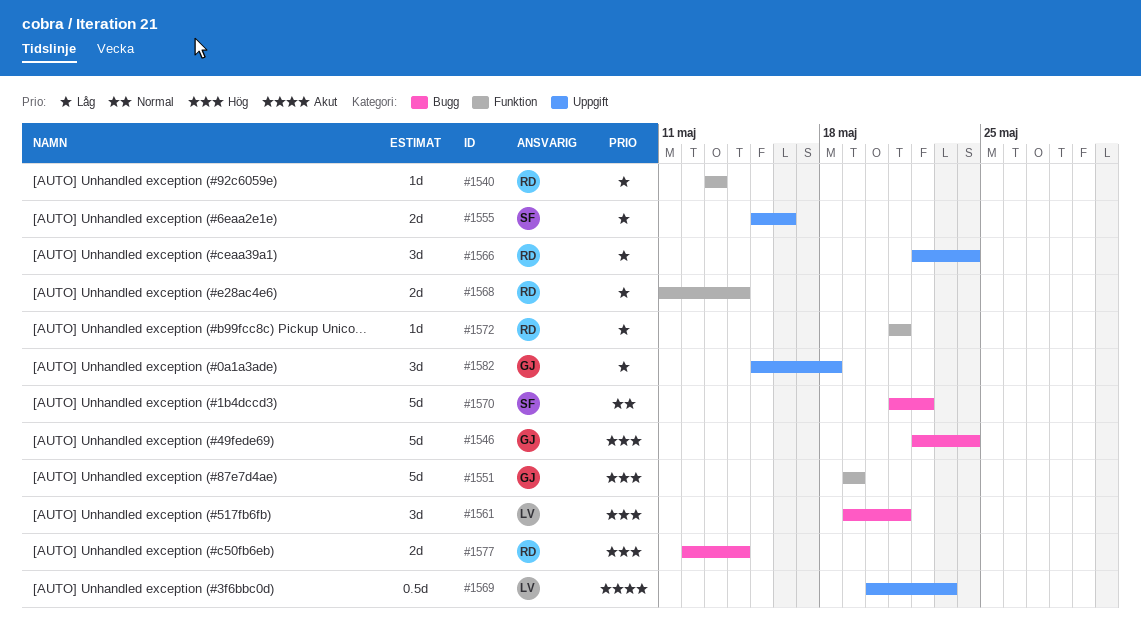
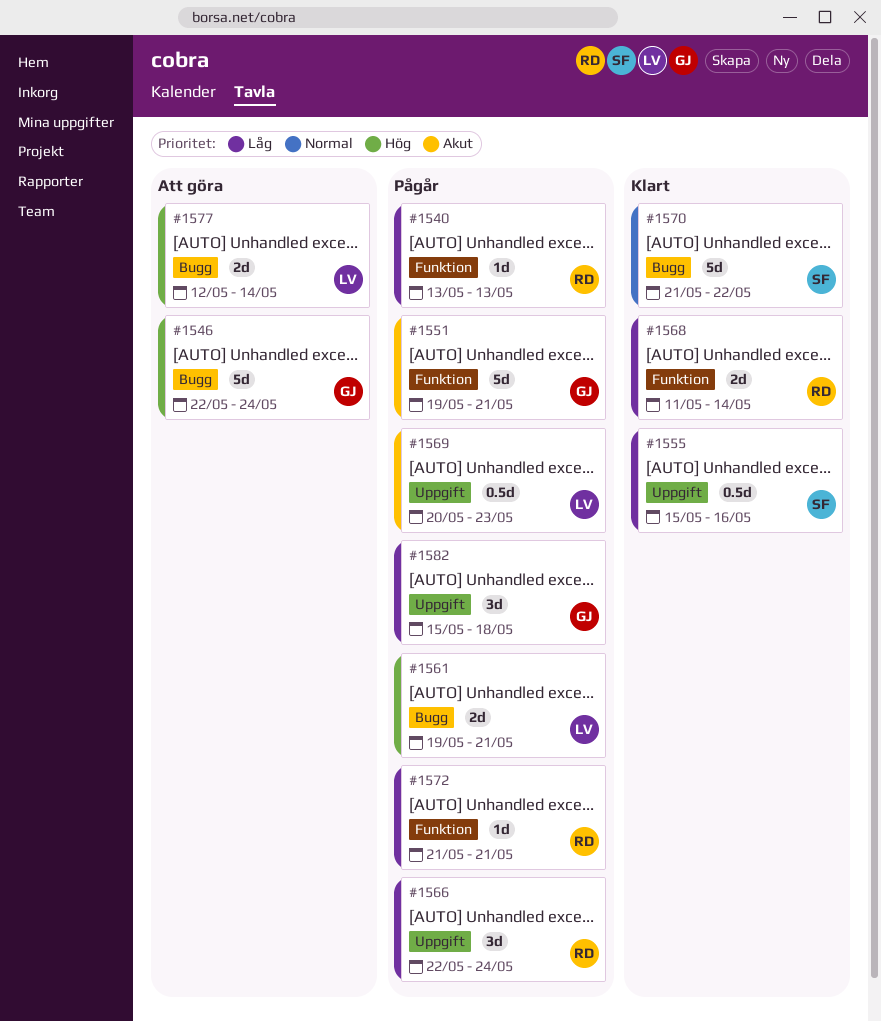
#1551, priority: Hög -> Akut
#1551, due: May 19 -> May 21
#1555, estimate: 2d -> 0.5d
#1561, estimate: 3d -> 2d
#1577, owner: RD -> LV

